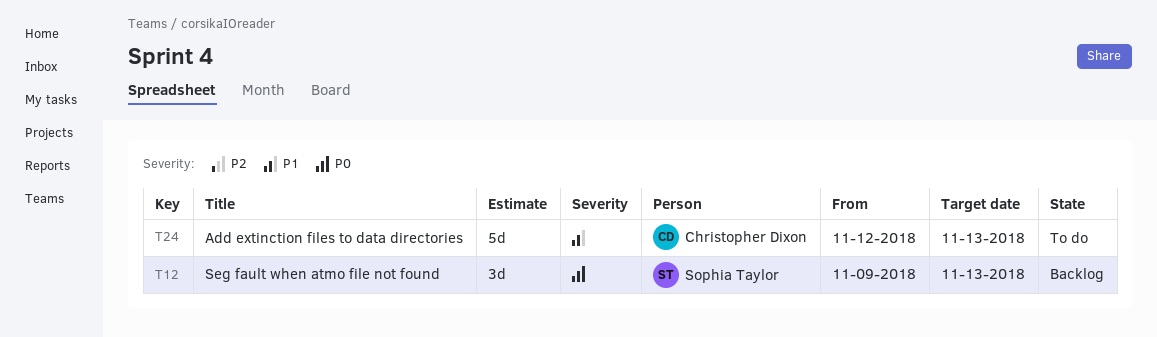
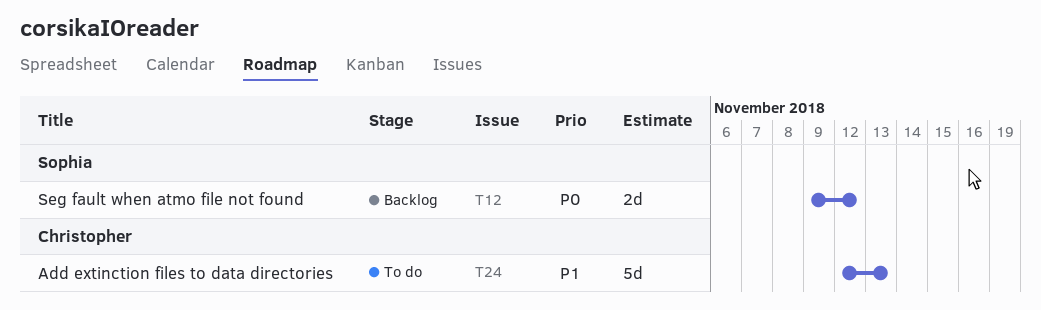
T12, estimate: 3d -> 2d
T12, due: Nov 13 -> Nov 12

